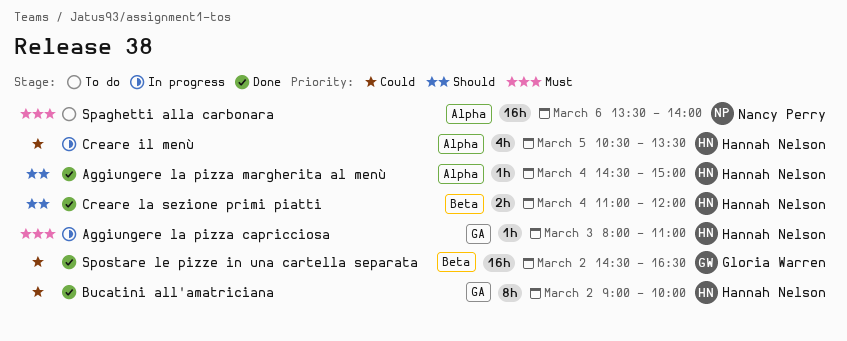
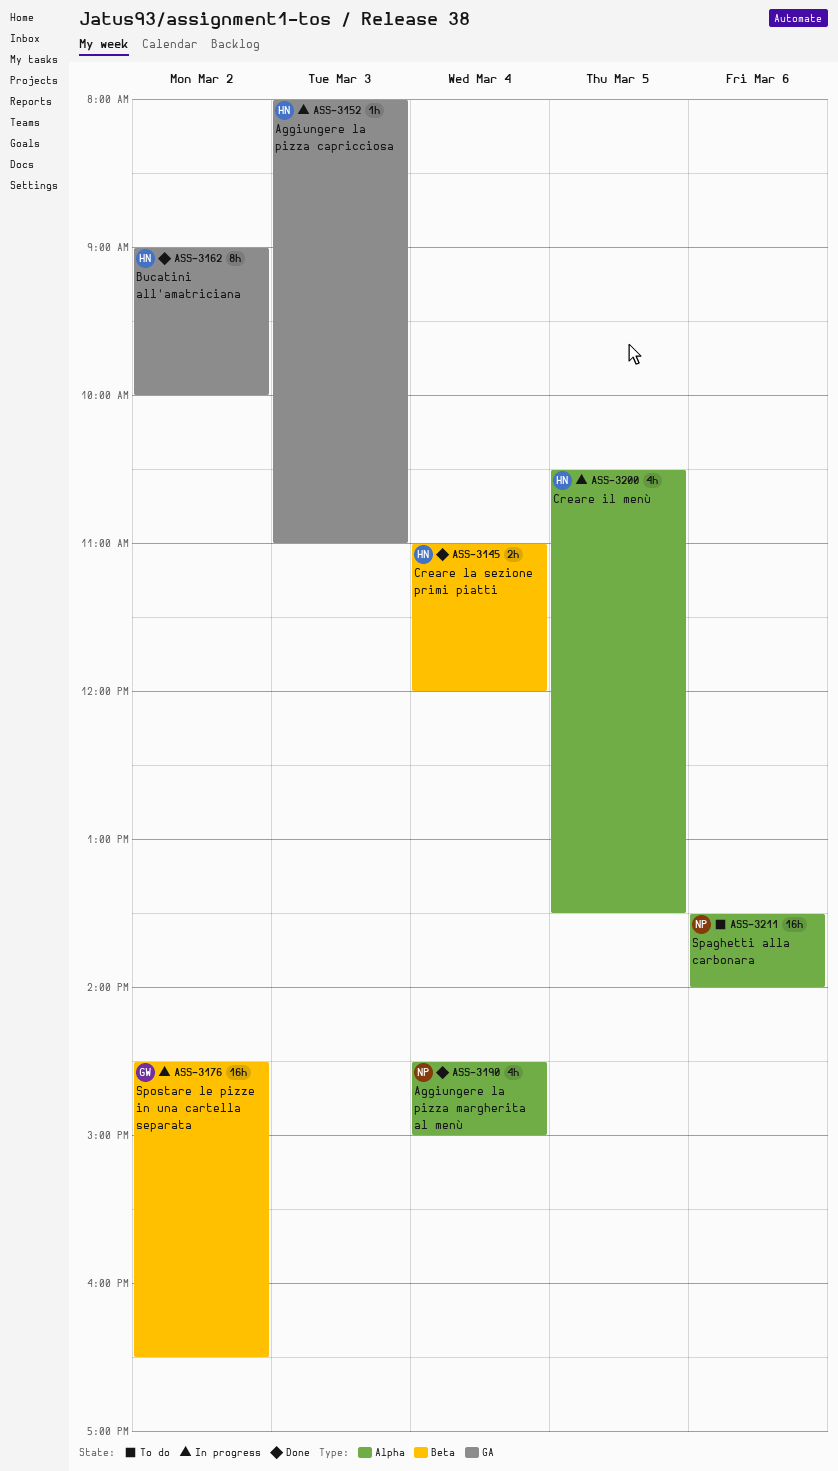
Aggiungere la pizza margherita al menù, owner: Hannah Nelson -> Nancy Perry
Aggiungere la pizza margherita al menù, estimate: 1h -> 4h
Spostare le pizze in una cartella separata, status: Done -> In progress

